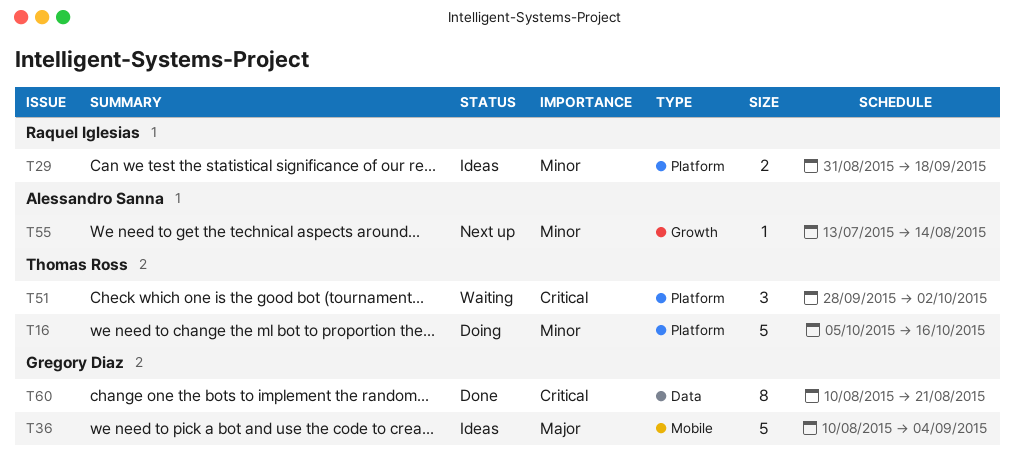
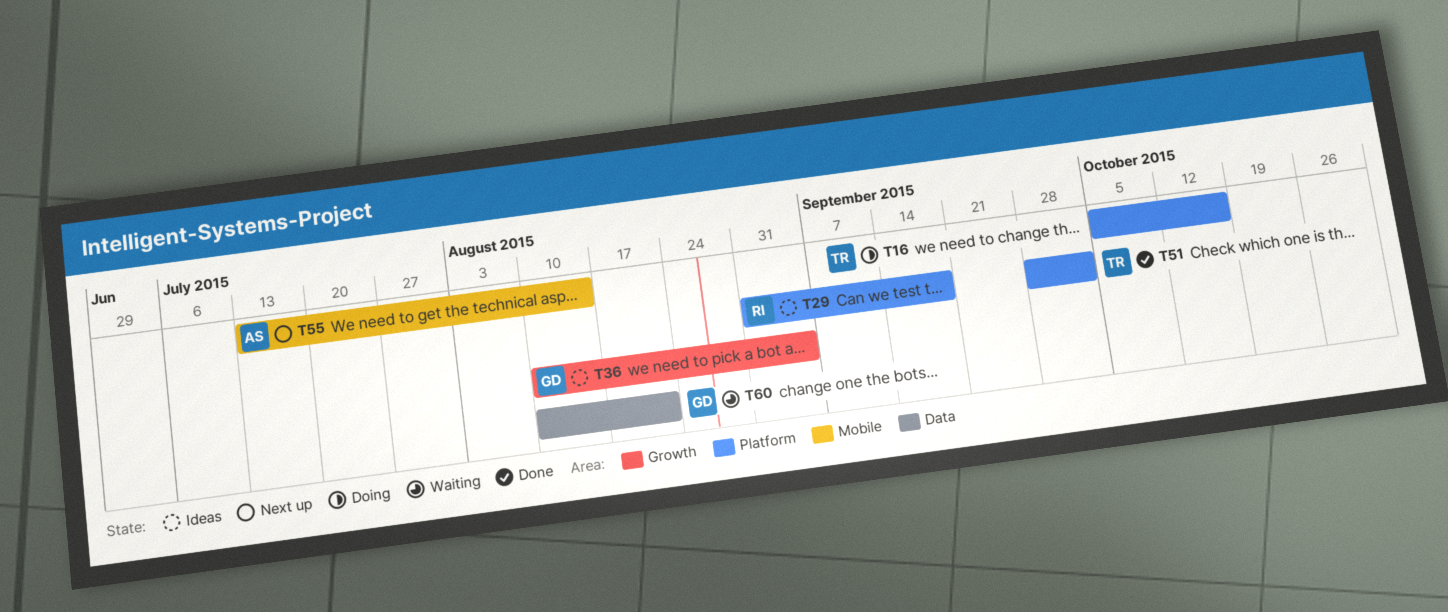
T36, label: Mobile -> Growth
T51, status: Waiting -> Done
T55, label: Growth -> Mobile
T60, status: Done -> Waiting

